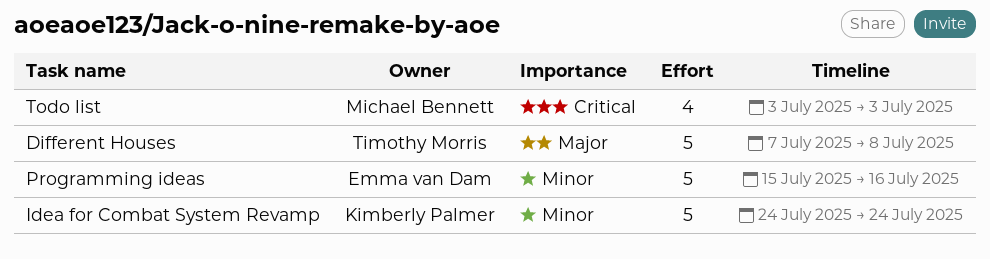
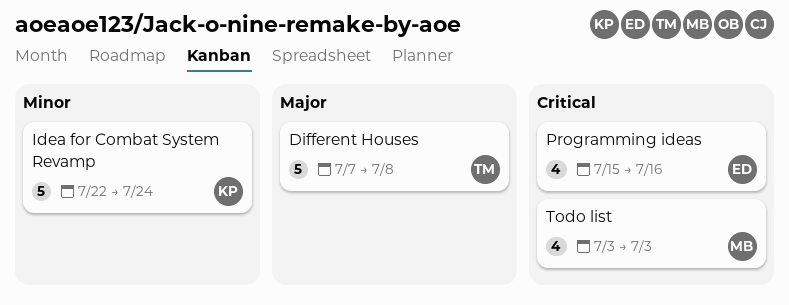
Idea for Combat System Revamp, start: Jul 24 -> Jul 22
Programming ideas, priority: Minor -> Critical
Programming ideas, estimate: 5 -> 4

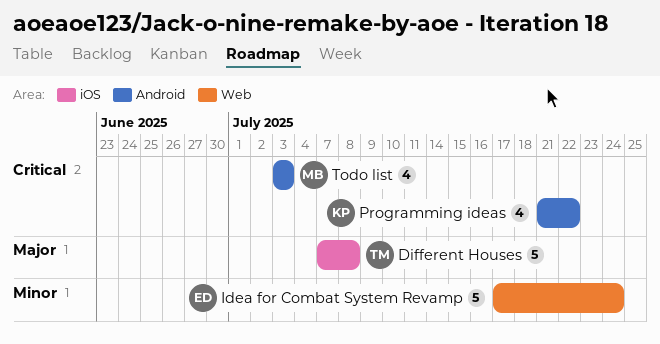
Idea for Combat System Revamp, owner: KP -> ED
Idea for Combat System Revamp, start: Jul 22 -> Jul 17
Programming ideas, owner: ED -> KP
Programming ideas, start: Jul 15 -> Jul 21
Programming ideas, due: Jul 16 -> Jul 22

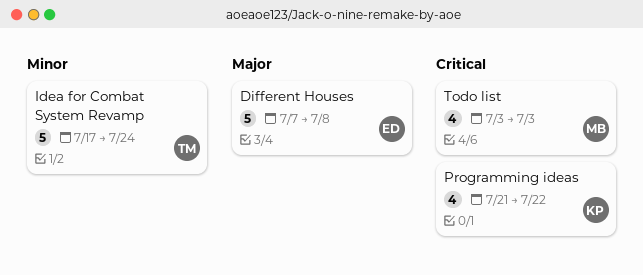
Different Houses, owner: TM -> ED
Idea for Combat System Revamp, owner: ED -> TM

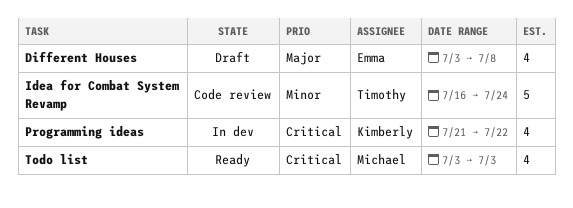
Different Houses, estimate: 5 -> 4
Different Houses, start: Jul 7 -> Jul 3
Idea for Combat System Revamp, start: Jul 17 -> Jul 16

